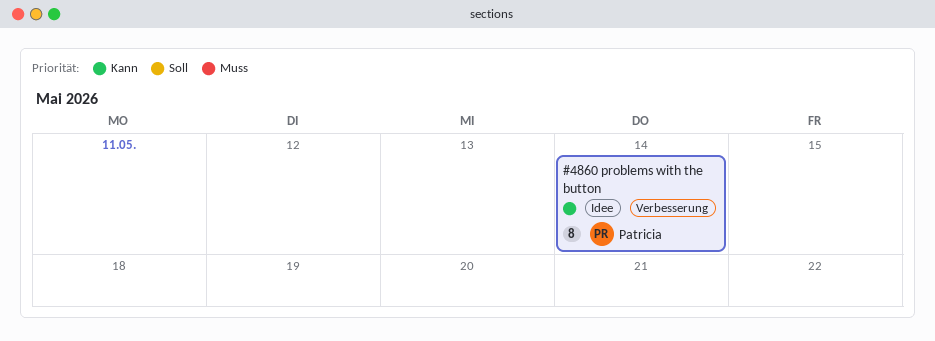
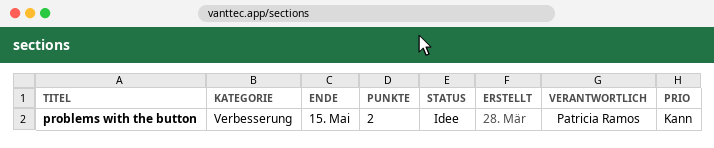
problems with the button, estimate: 8 -> 2
problems with the button, due: May 14 -> May 15

